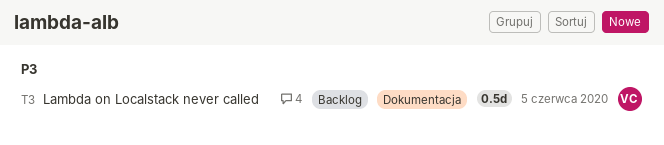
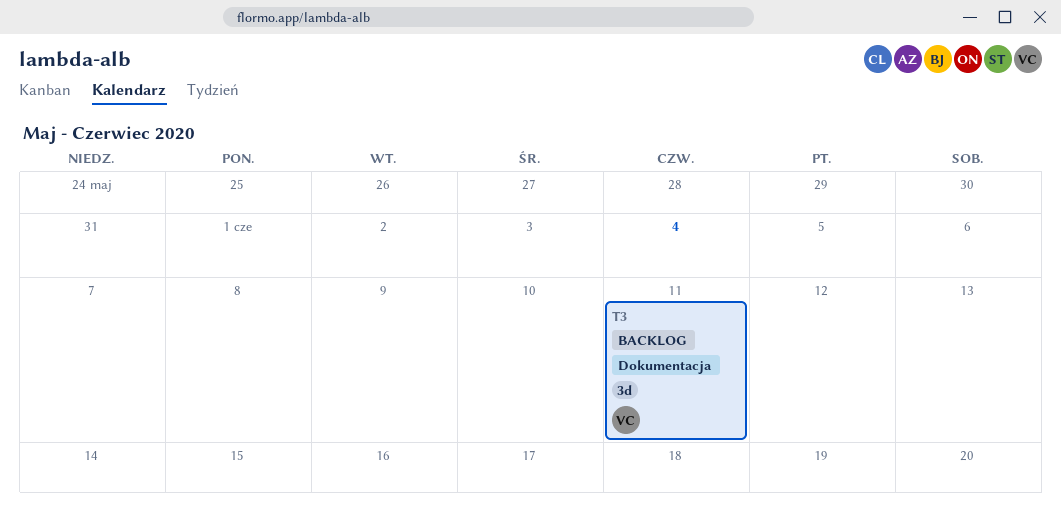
T3, estimate: 0.5d -> 3d
T3, due: Jun 5 -> Jun 11

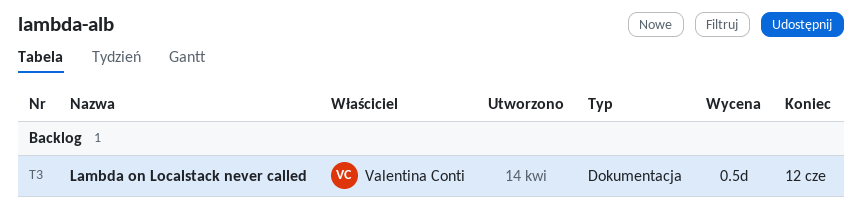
T3, estimate: 3d -> 0.5d
T3, due: Jun 11 -> Jun 12

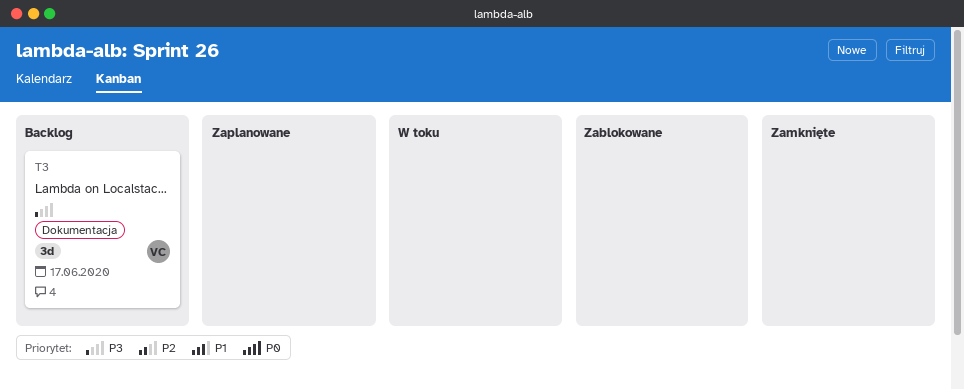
T3, estimate: 0.5d -> 3d
T3, due: Jun 12 -> Jun 17

